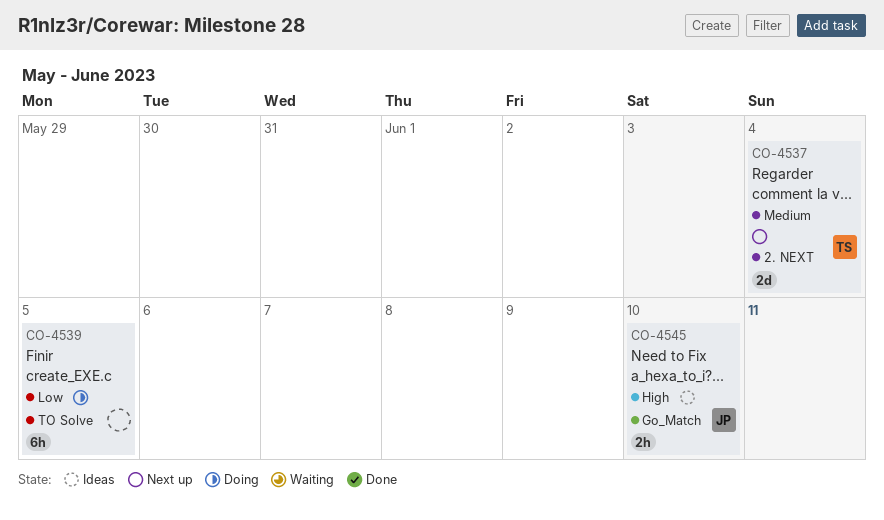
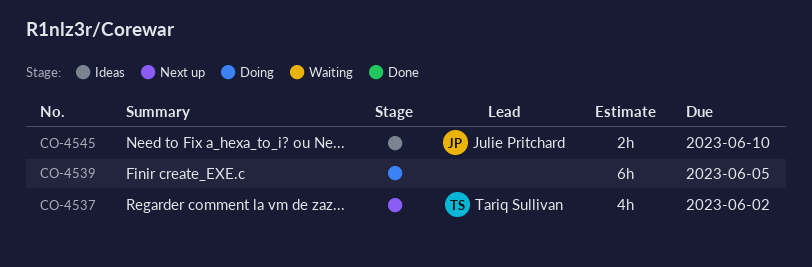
CO-4537, estimate: 2d -> 4h
CO-4537, due: Jun 4 -> Jun 2

